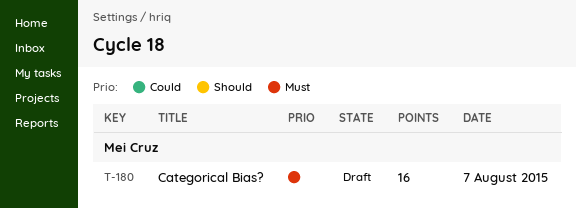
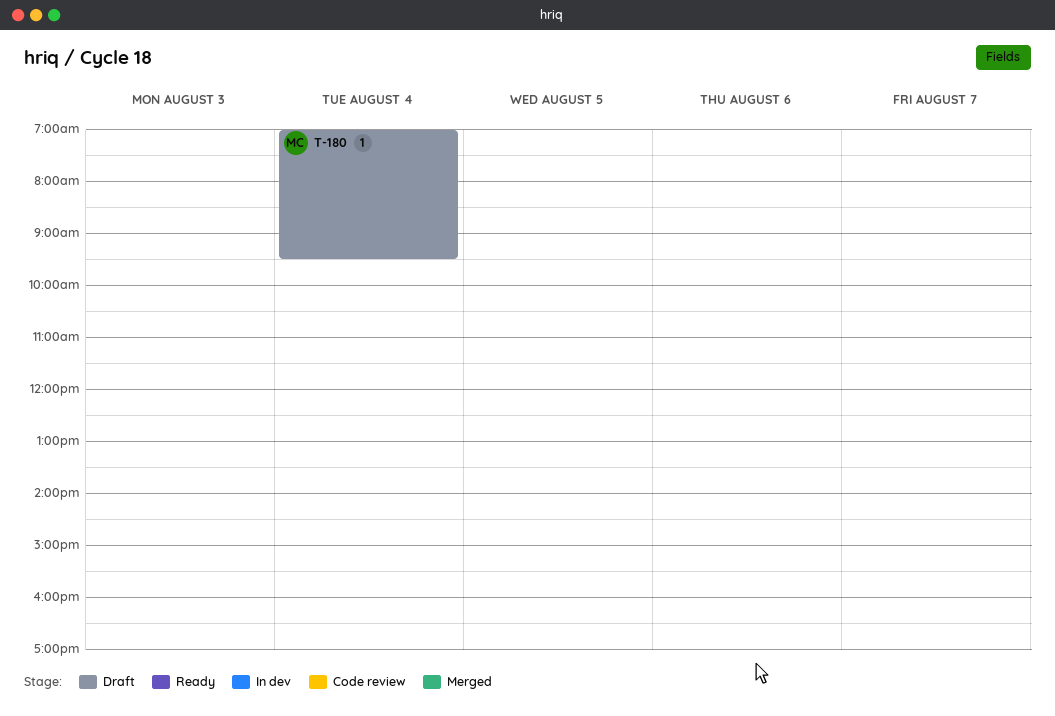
T-180, estimate: 16 -> 1
T-180, day: Aug 7 -> Aug 4

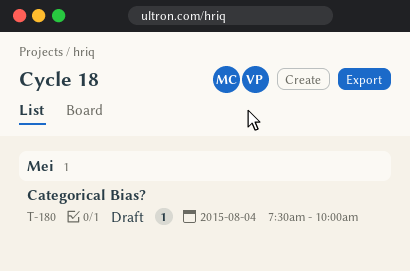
T-180, begins: 07:00 -> 07:30
T-180, ends: 09:30 -> 10:00

